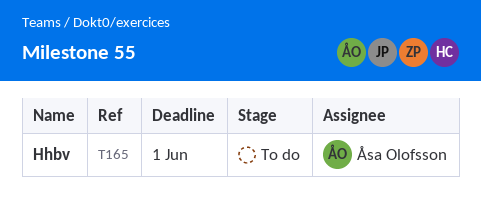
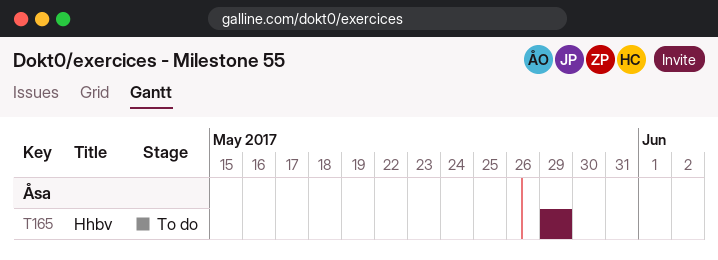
T165, due: Jun 1 -> May 29

